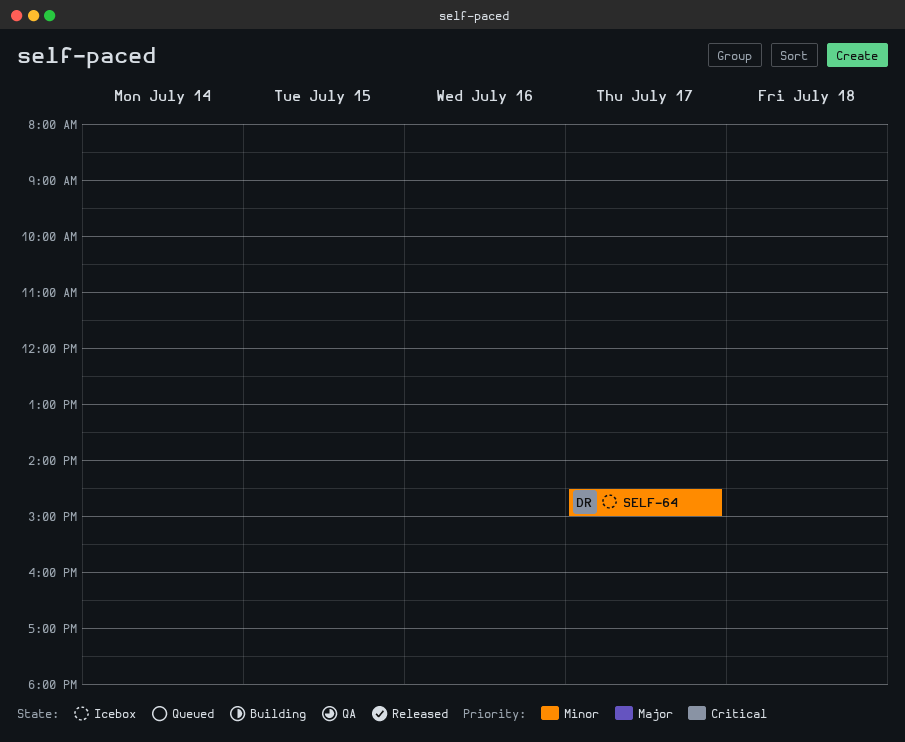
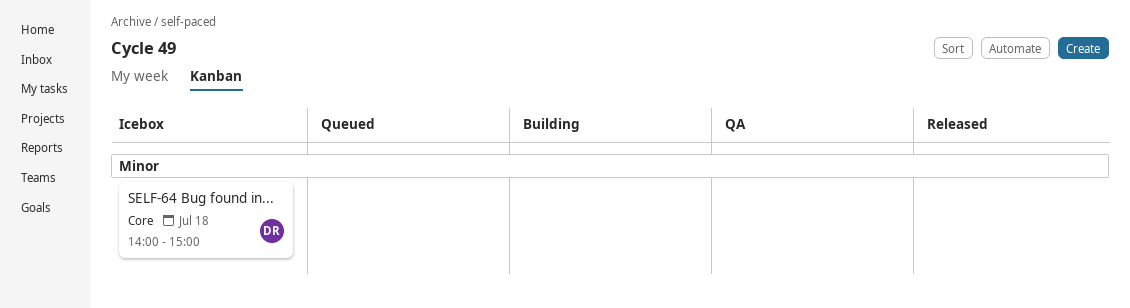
SELF-64, day: Jul 17 -> Jul 18
SELF-64, begins: 14:30 -> 14:00

